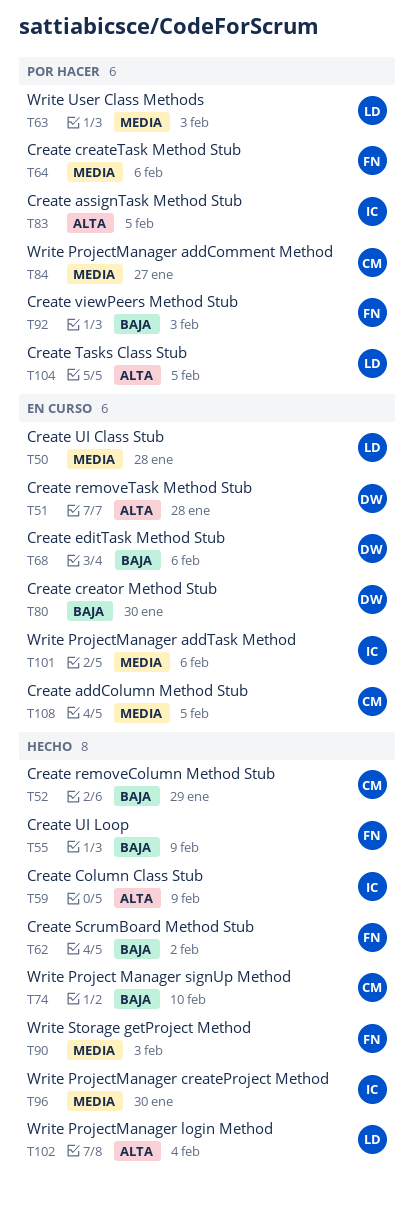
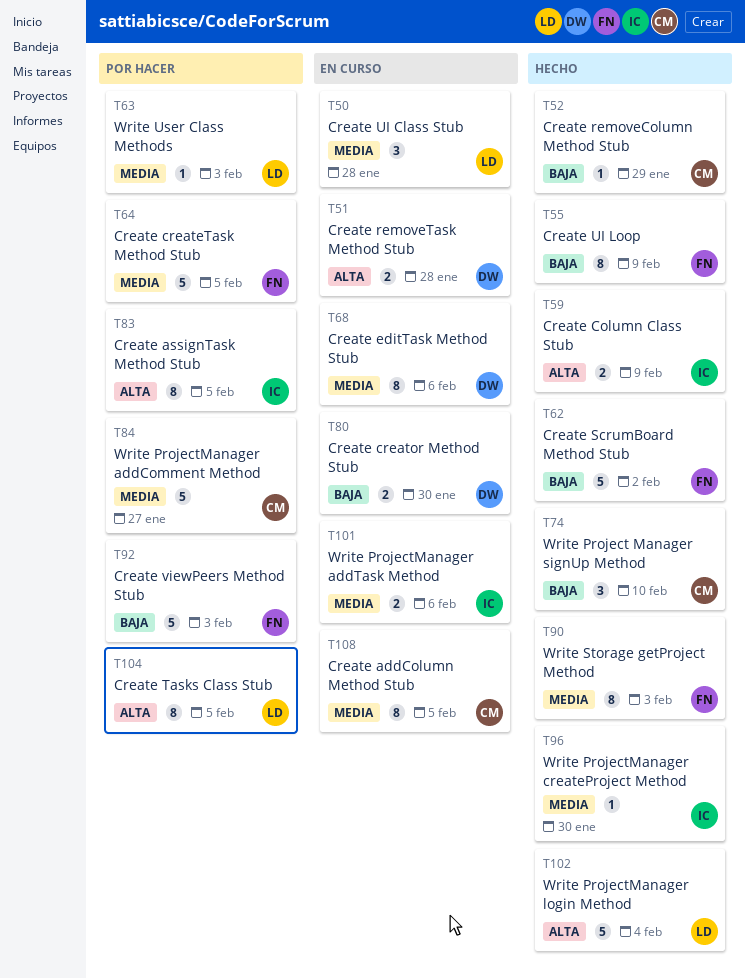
T64, due: Feb 6 -> Feb 5
T68, priority: Baja -> Media

